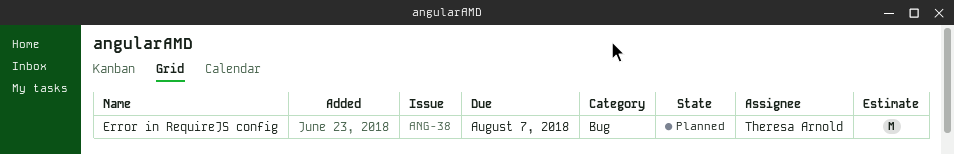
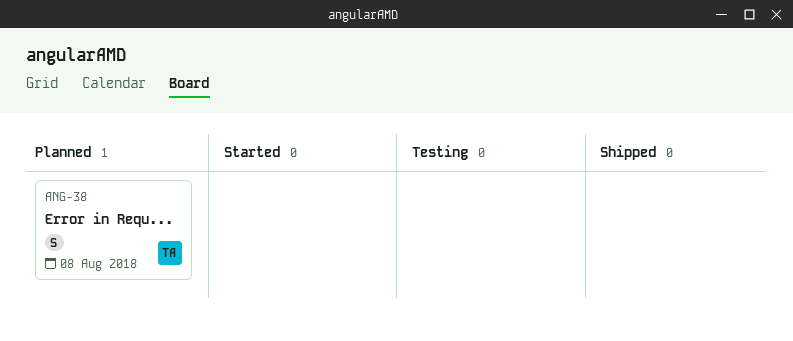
ANG-38, estimate: M -> S
ANG-38, due: Aug 7 -> Aug 8

